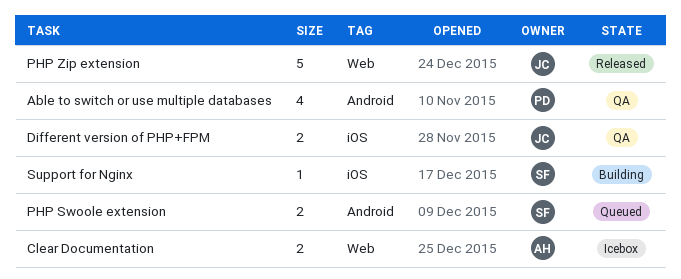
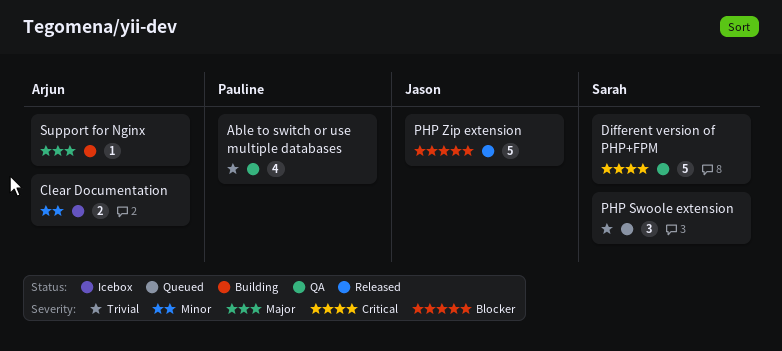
Different version of PHP+FPM, owner: Jason -> Sarah
Different version of PHP+FPM, estimate: 2 -> 5
PHP Swoole extension, estimate: 2 -> 3
Support for Nginx, owner: Sarah -> Arjun

